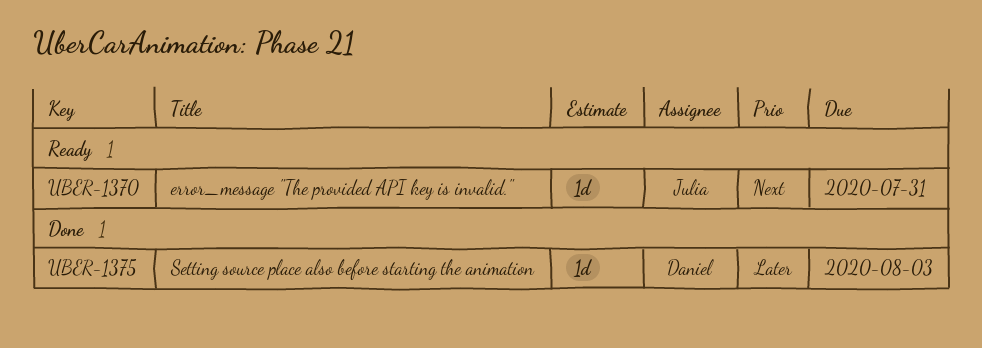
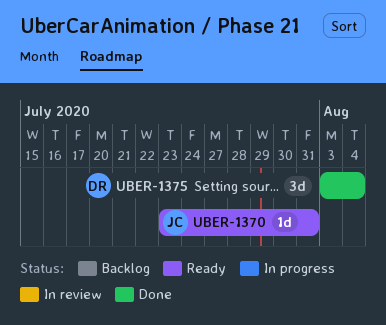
UBER-1375, estimate: 1d -> 3d
UBER-1375, due: Aug 3 -> Aug 4

